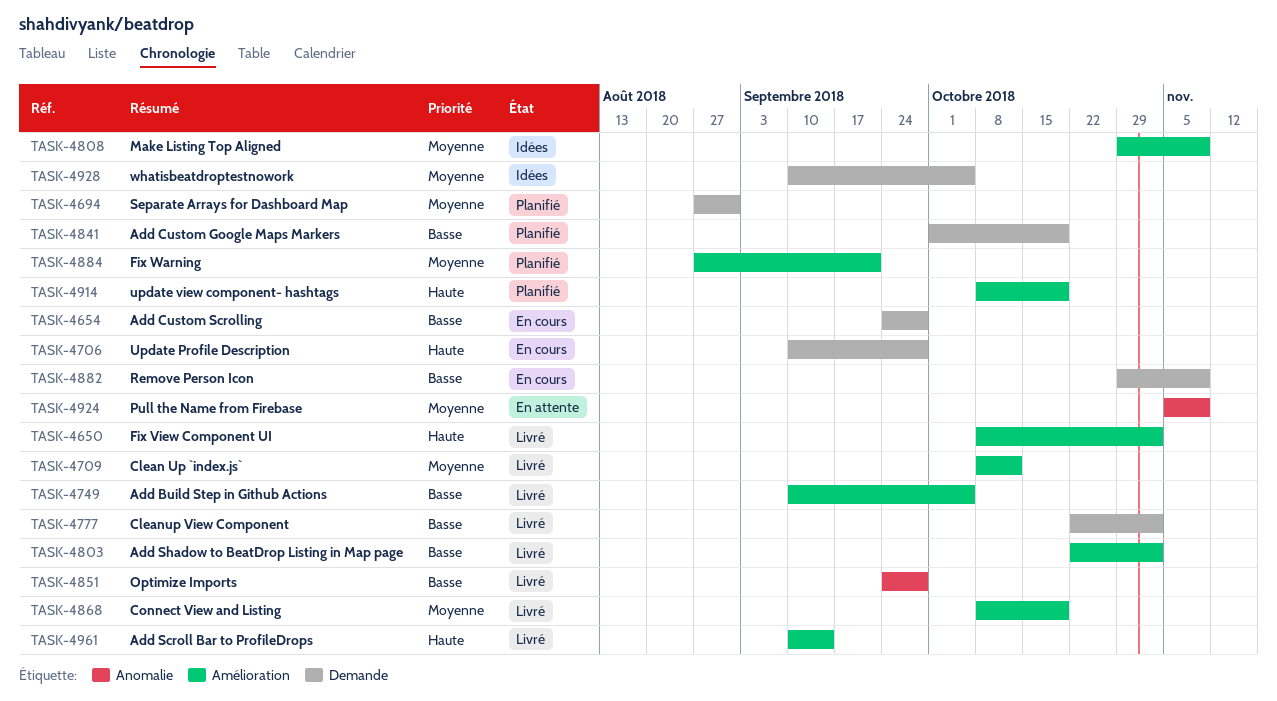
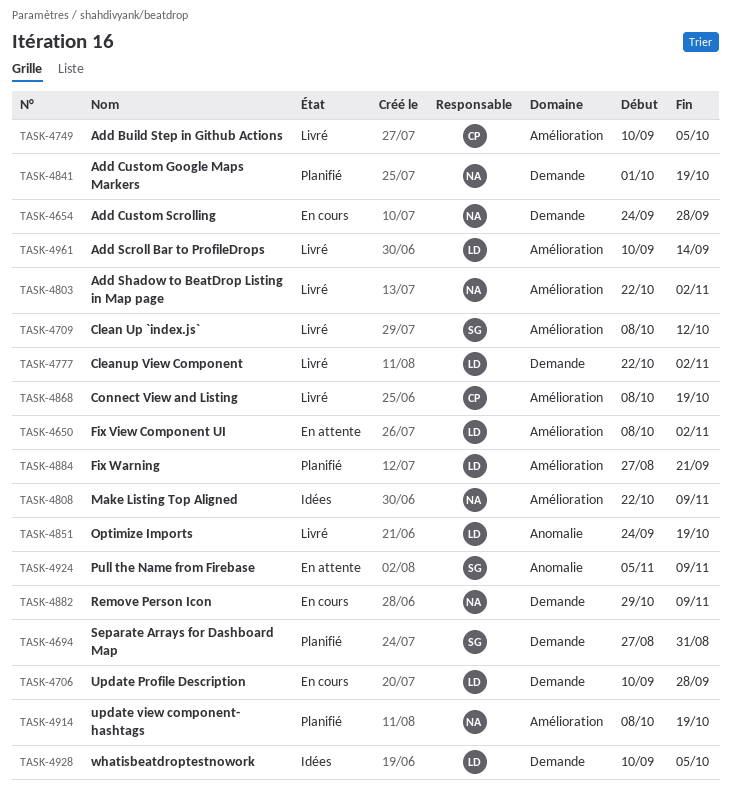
TASK-4650, status: Livré -> En attente
TASK-4808, start: Oct 29 -> Oct 22
TASK-4851, due: Sep 28 -> Oct 19

